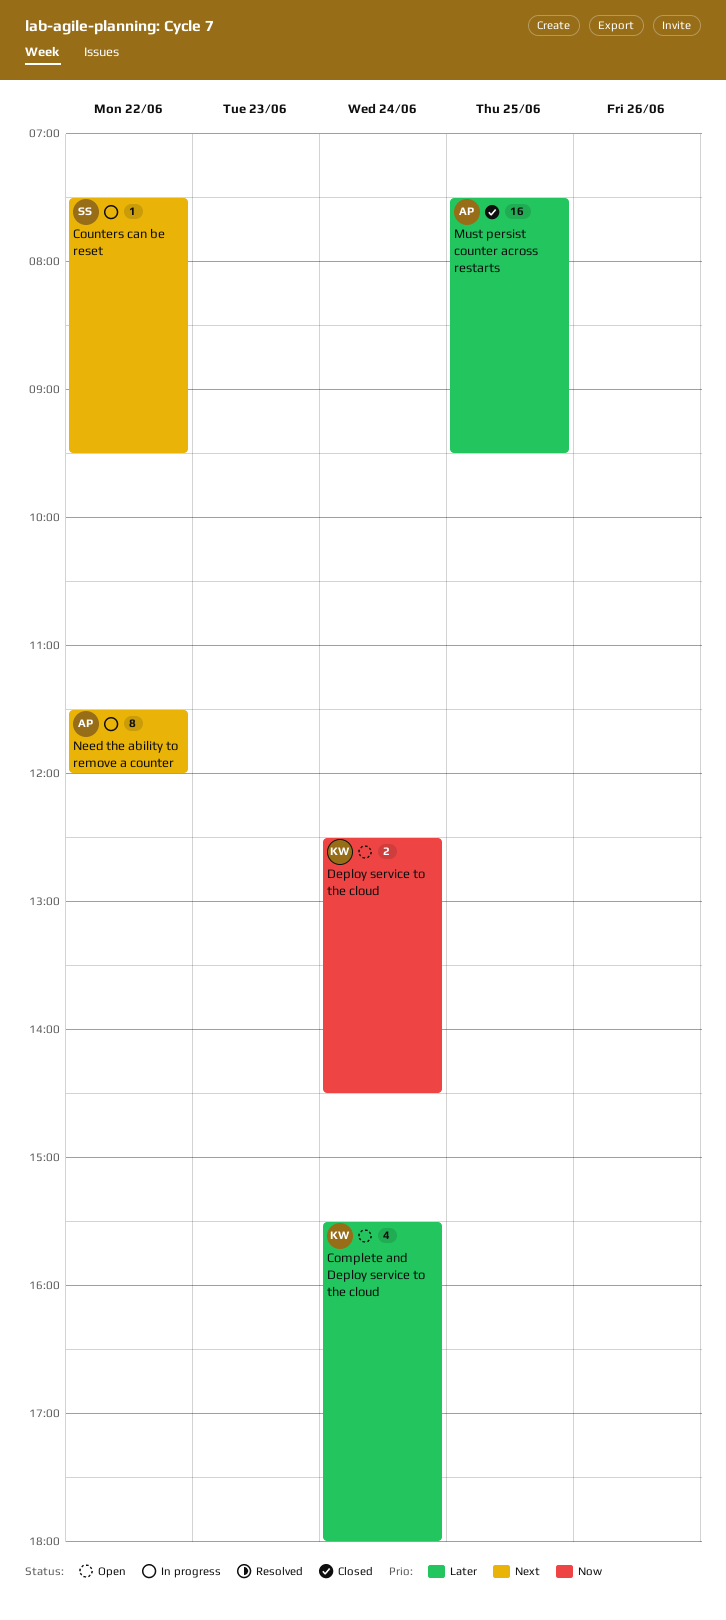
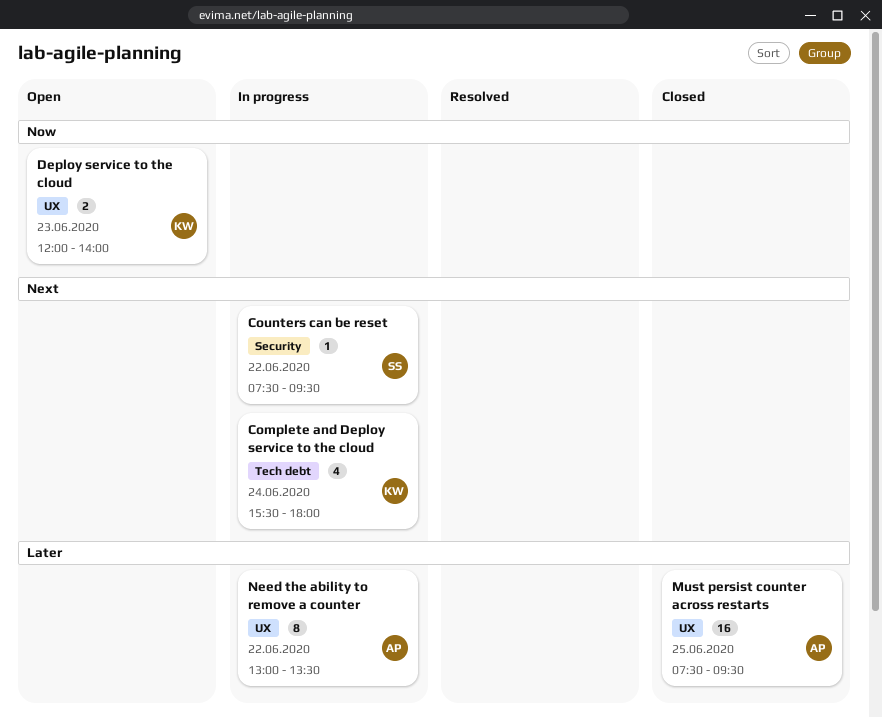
Complete and Deploy service to the cloud, status: Open -> In progress
Complete and Deploy service to the cloud, priority: Later -> Next
Deploy service to the cloud, day: Jun 24 -> Jun 23
Deploy service to the cloud, begins: 12:30 -> 12:00
Deploy service to the cloud, ends: 14:30 -> 14:00
Need the ability to remove a counter, priority: Next -> Later
Need the ability to remove a counter, begins: 11:30 -> 13:00
Need the ability to remove a counter, ends: 12:00 -> 13:30

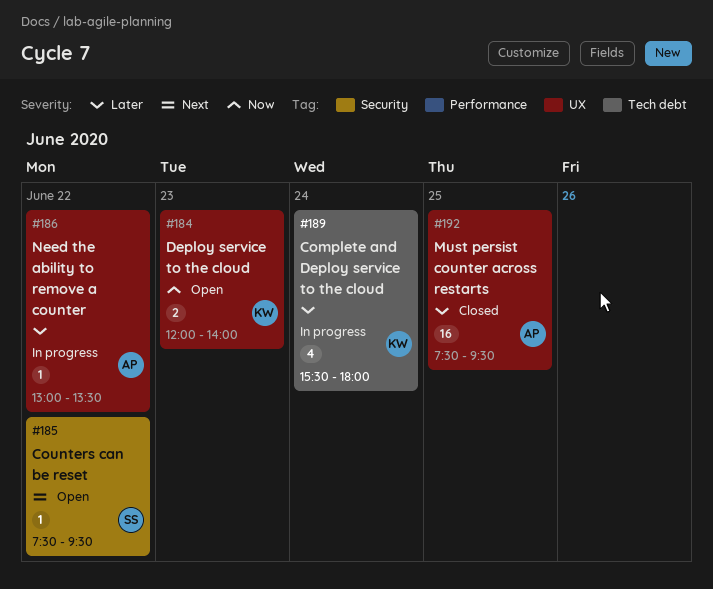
Complete and Deploy service to the cloud, priority: Next -> Later
Counters can be reset, status: In progress -> Open
Need the ability to remove a counter, estimate: 8 -> 1

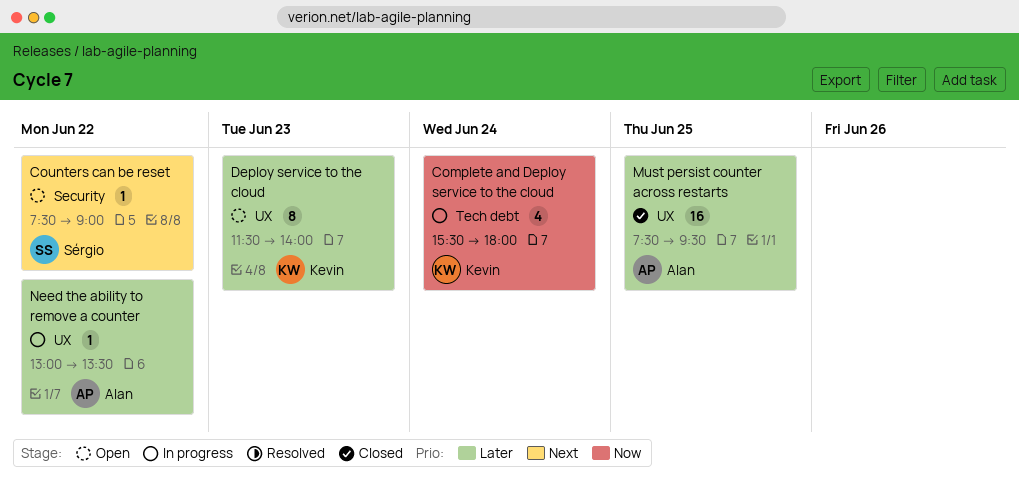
Complete and Deploy service to the cloud, priority: Later -> Now
Counters can be reset, ends: 09:30 -> 09:00
Deploy service to the cloud, priority: Now -> Later
Deploy service to the cloud, estimate: 2 -> 8
Deploy service to the cloud, begins: 12:00 -> 11:30

